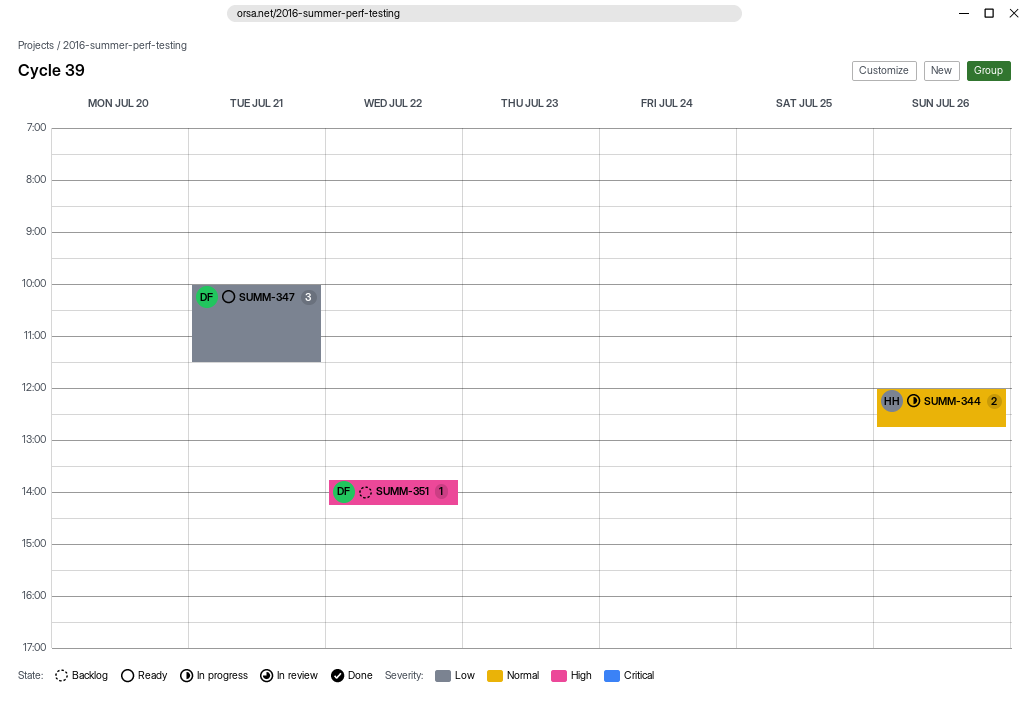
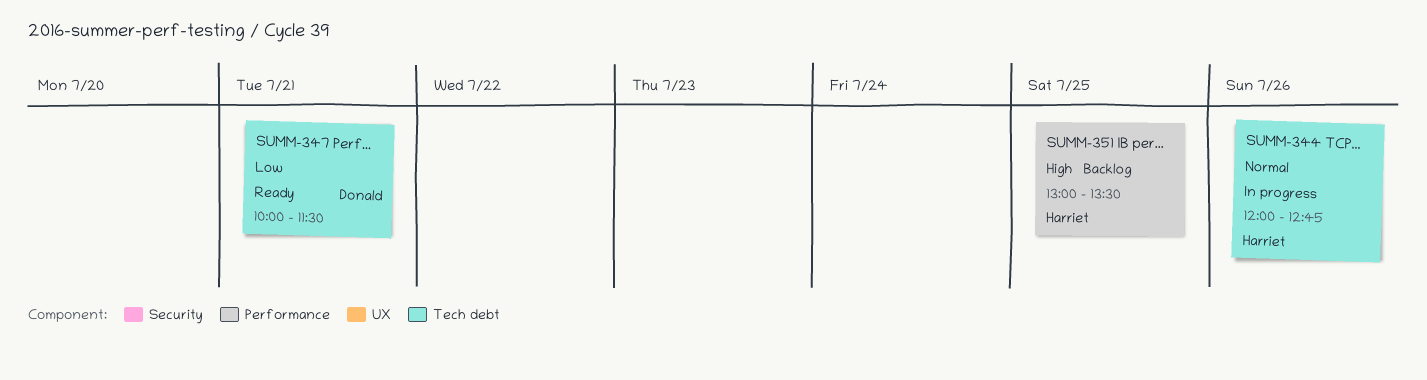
SUMM-351, owner: Donald -> Harriet
SUMM-351, day: Jul 22 -> Jul 25
SUMM-351, begins: 13:45 -> 13:00
SUMM-351, ends: 14:15 -> 13:30

